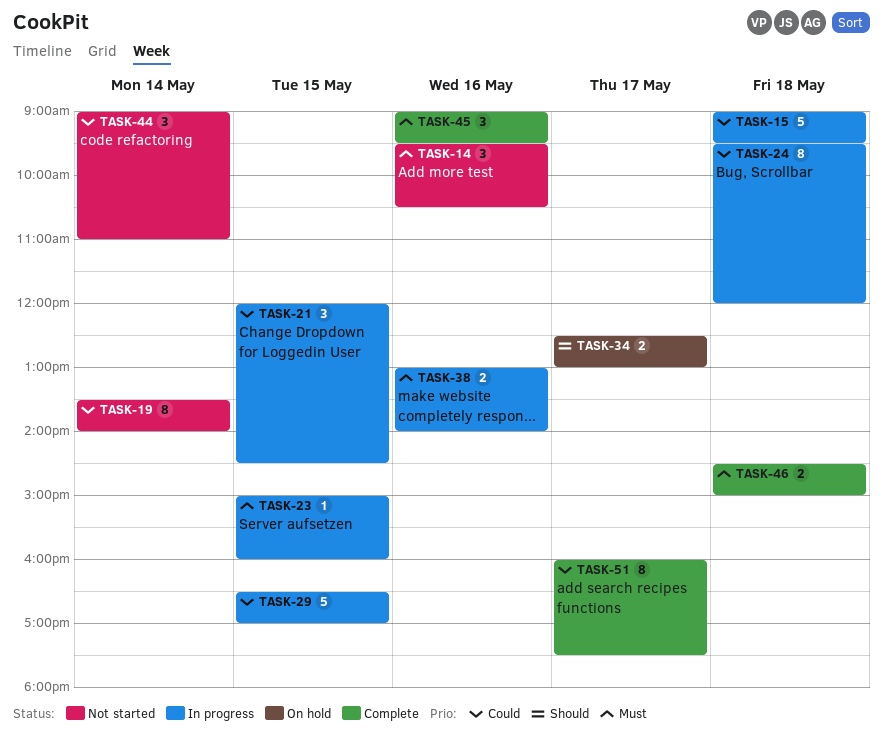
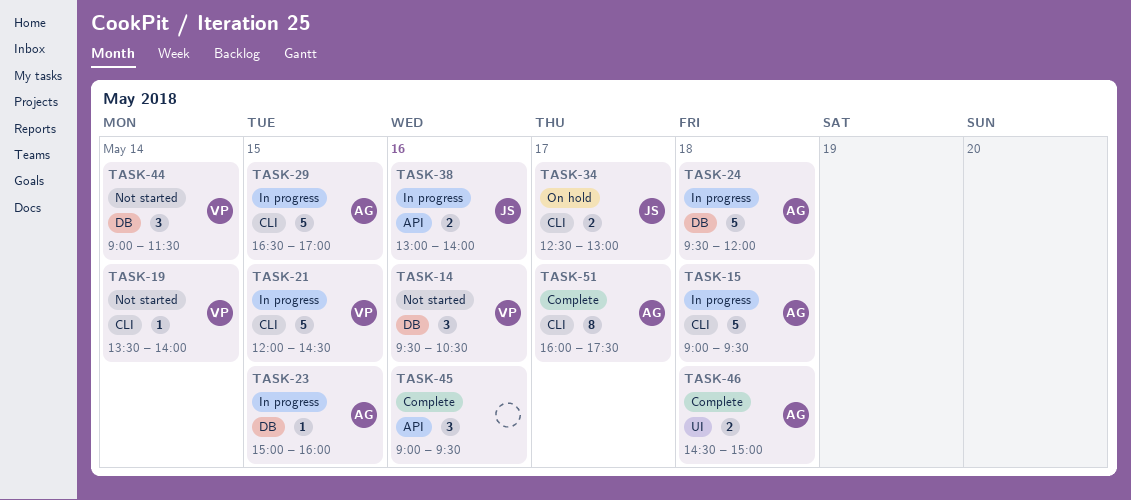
TASK-19, estimate: 8 -> 1
TASK-21, estimate: 3 -> 5
TASK-24, estimate: 8 -> 5
TASK-44, ends: 11:00 -> 11:30

